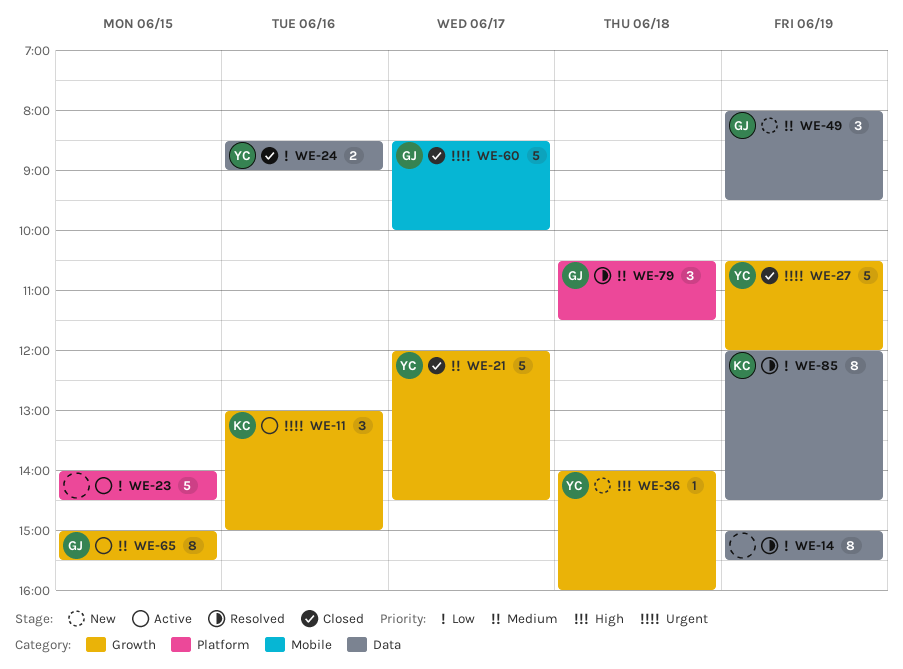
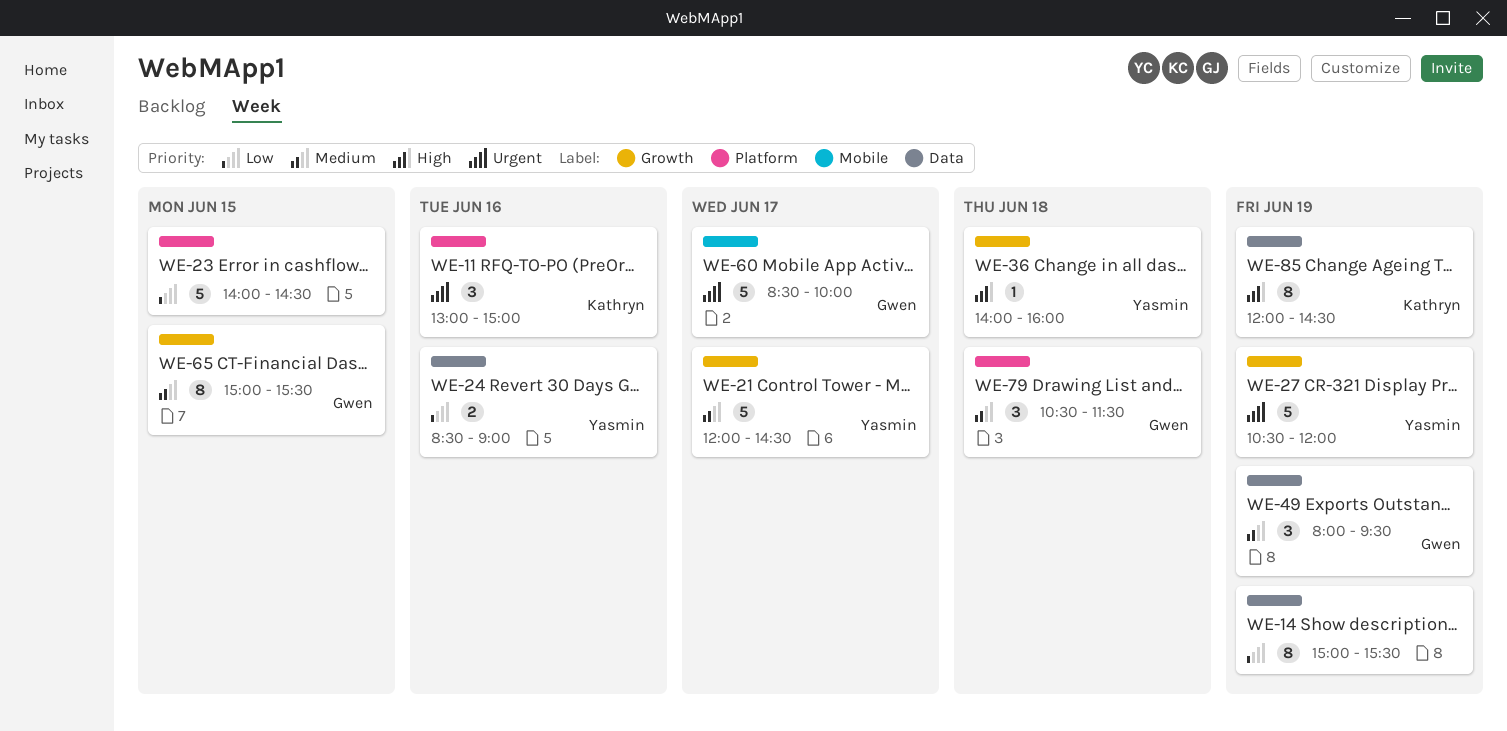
WE-11, label: Growth -> Platform
WE-85, priority: Low -> High

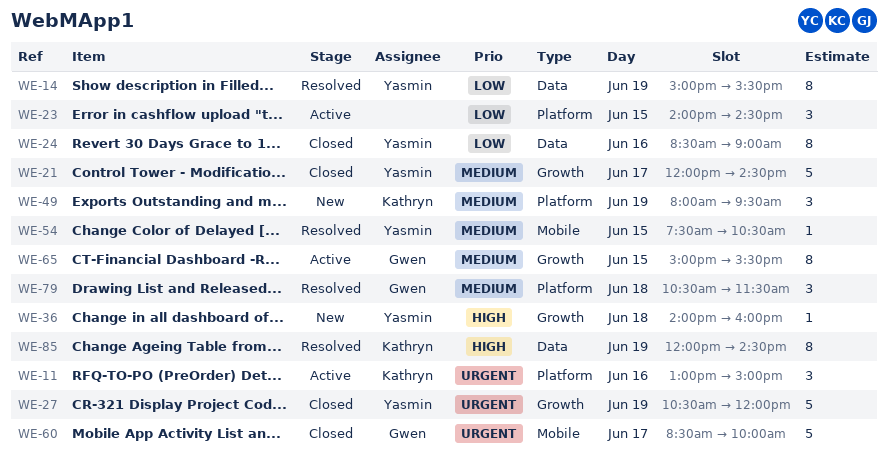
WE-14, owner: none -> Yasmin
WE-23, estimate: 5 -> 3
WE-24, estimate: 2 -> 8
WE-49, owner: Gwen -> Kathryn
WE-49, label: Data -> Platform
WE-54: none -> present

